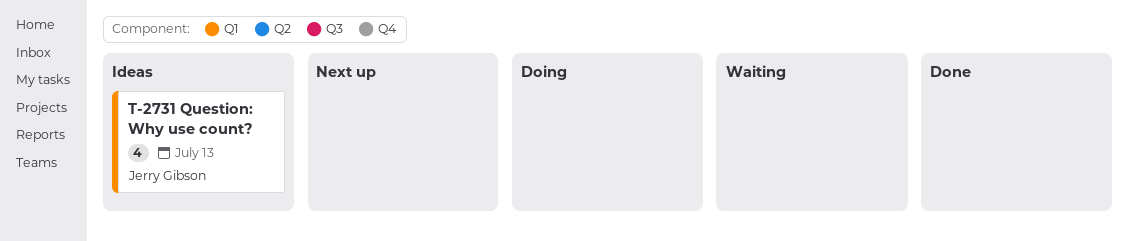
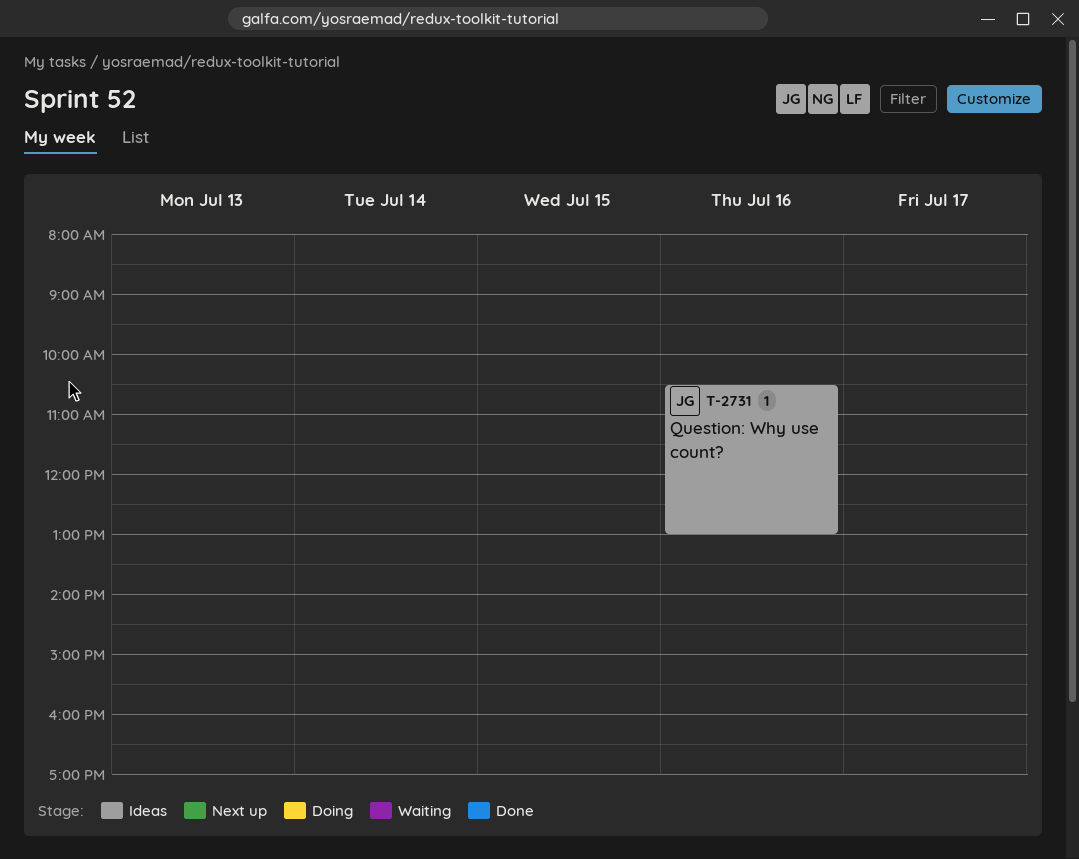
T-2731, estimate: 4 -> 1
T-2731, day: Jul 13 -> Jul 16

